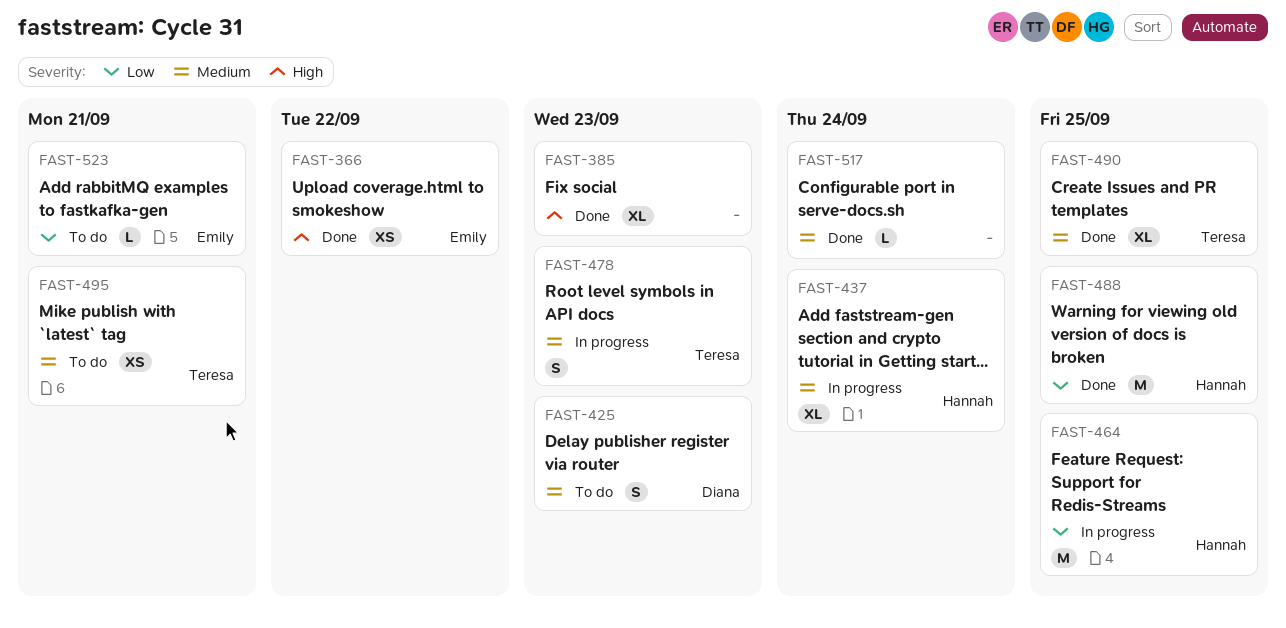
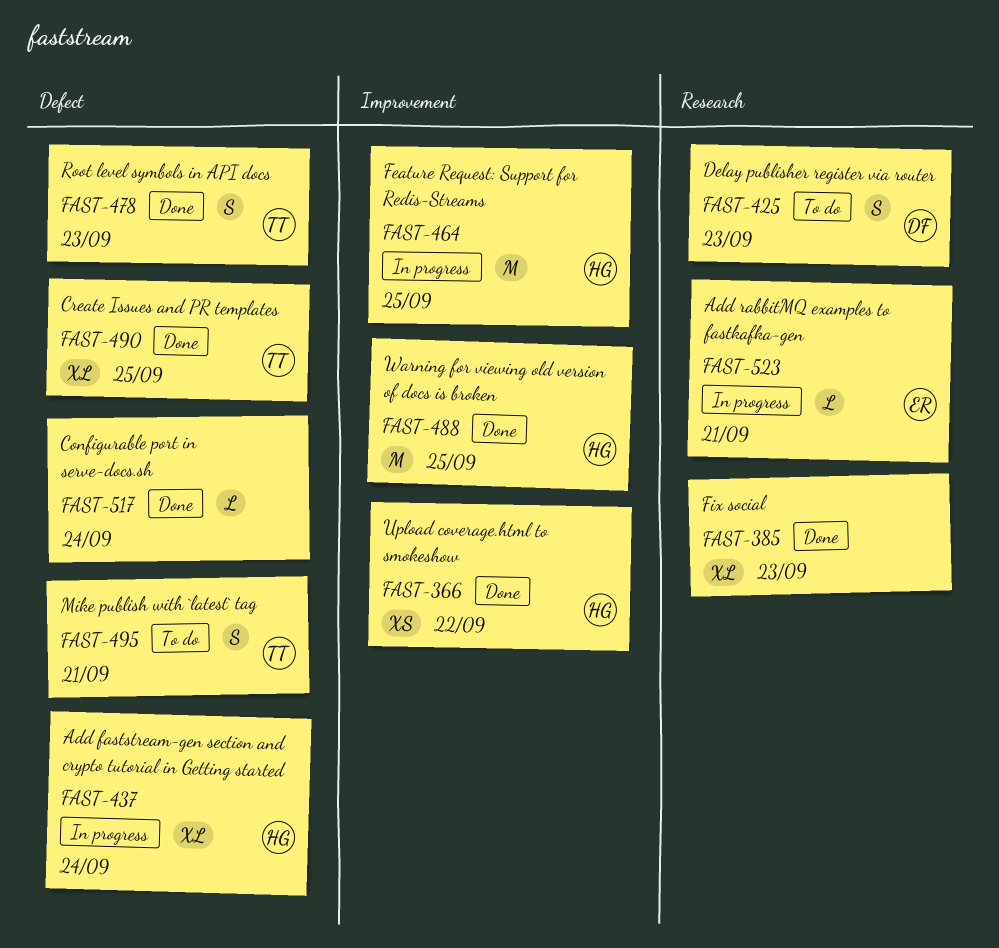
FAST-366, owner: Emily -> Hannah
FAST-478, status: In progress -> Done
FAST-495, estimate: XS -> S
FAST-523, status: To do -> In progress

